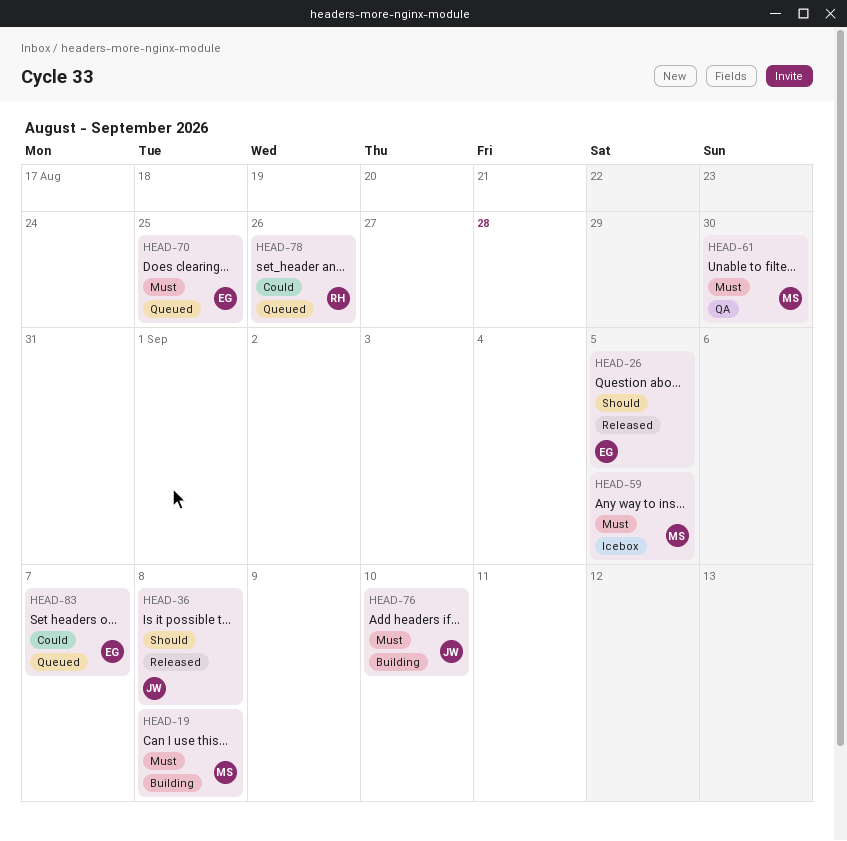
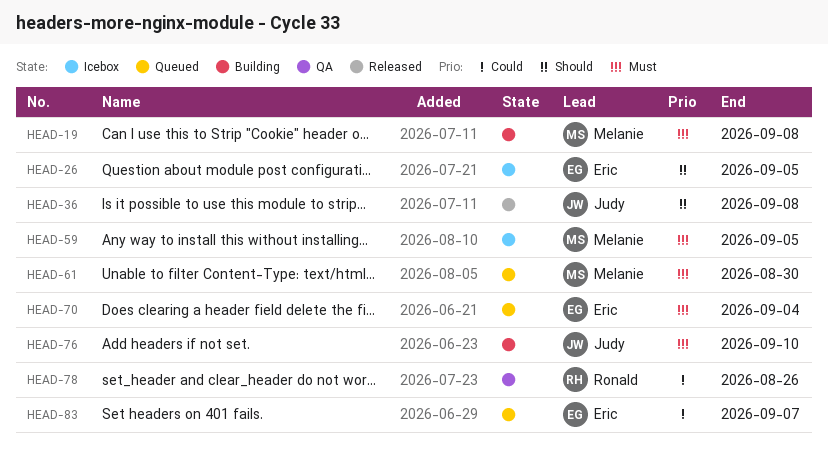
HEAD-26, status: Released -> Icebox
HEAD-61, status: QA -> Queued
HEAD-70, due: Aug 25 -> Sep 4
HEAD-78, status: Queued -> QA

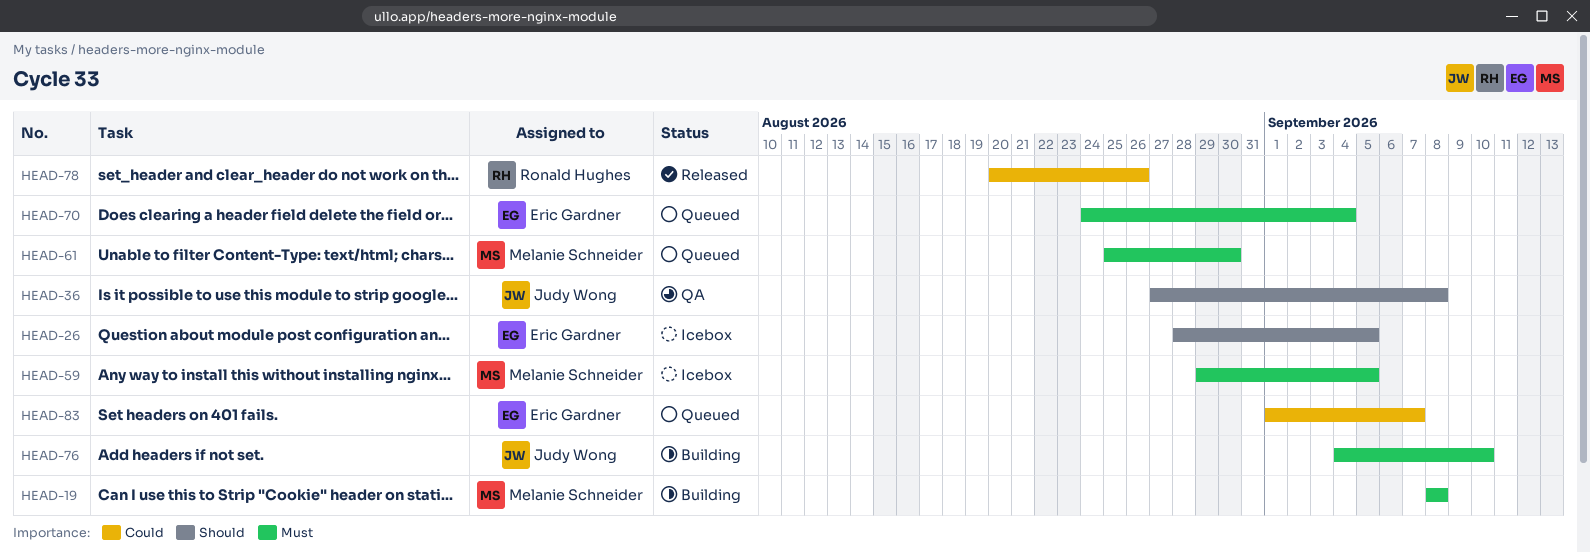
HEAD-36, status: Released -> QA
HEAD-78, status: QA -> Released

